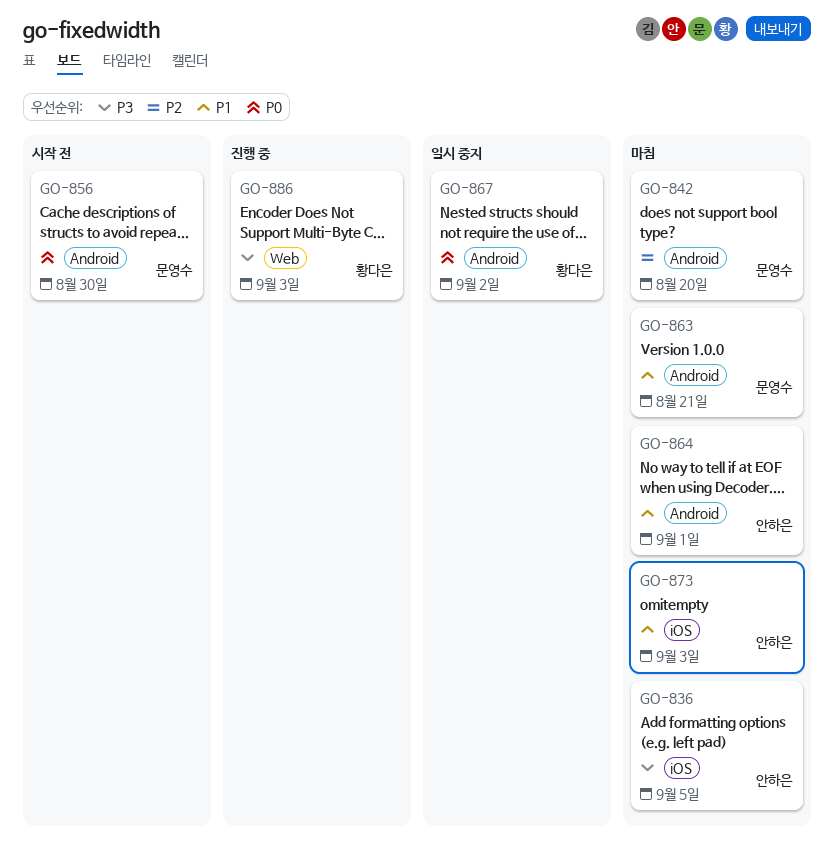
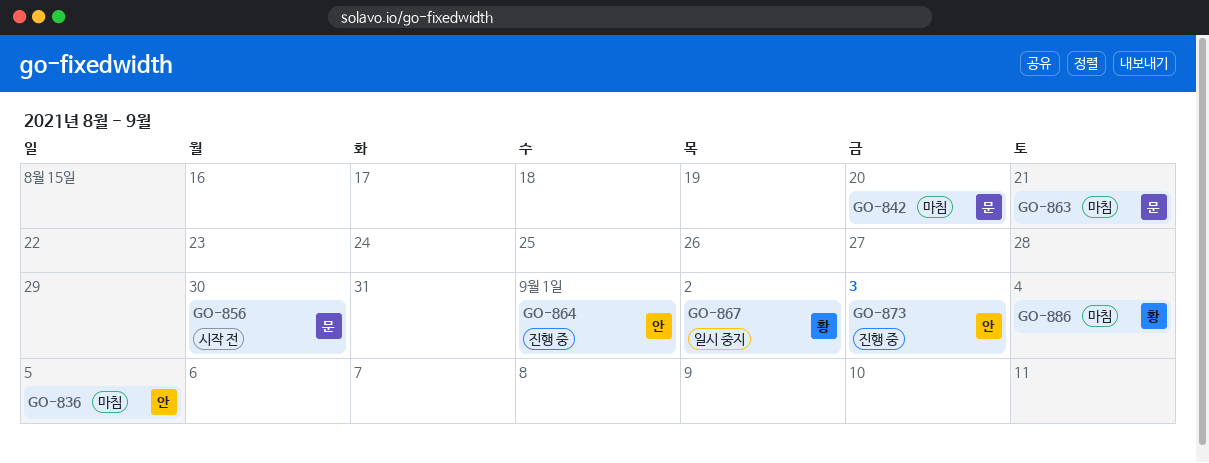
GO-864, status: 마침 -> 진행 중
GO-873, status: 마침 -> 진행 중
GO-886, status: 진행 중 -> 마침
GO-886, due: Sep 3 -> Sep 4

